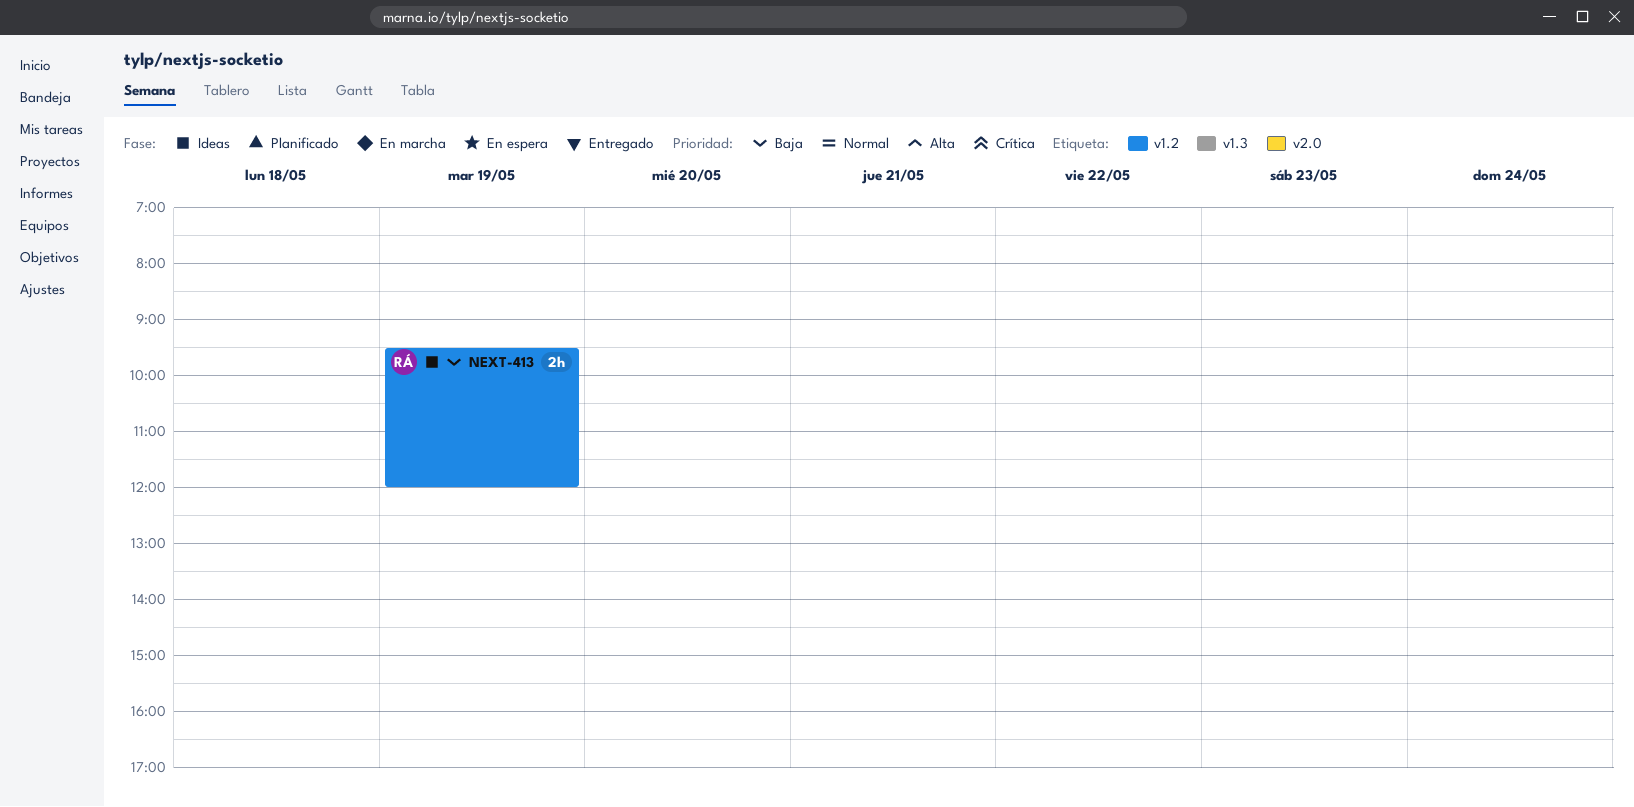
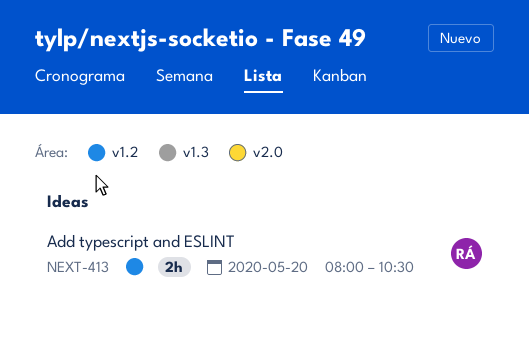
NEXT-413, day: May 19 -> May 20
NEXT-413, begins: 09:30 -> 08:00
NEXT-413, ends: 12:00 -> 10:30

